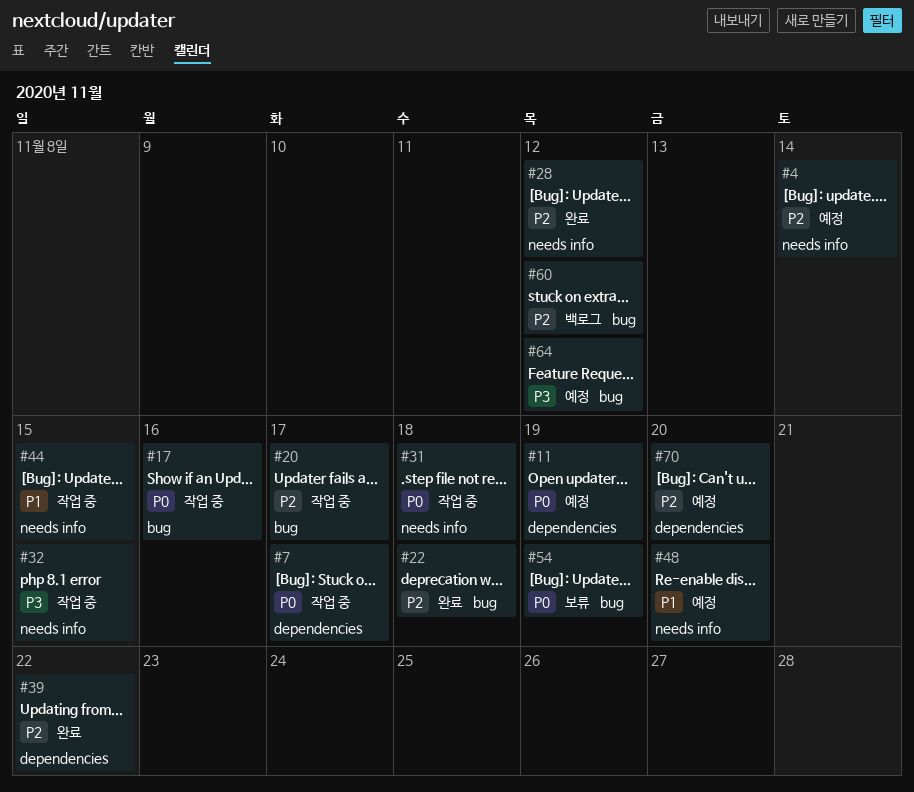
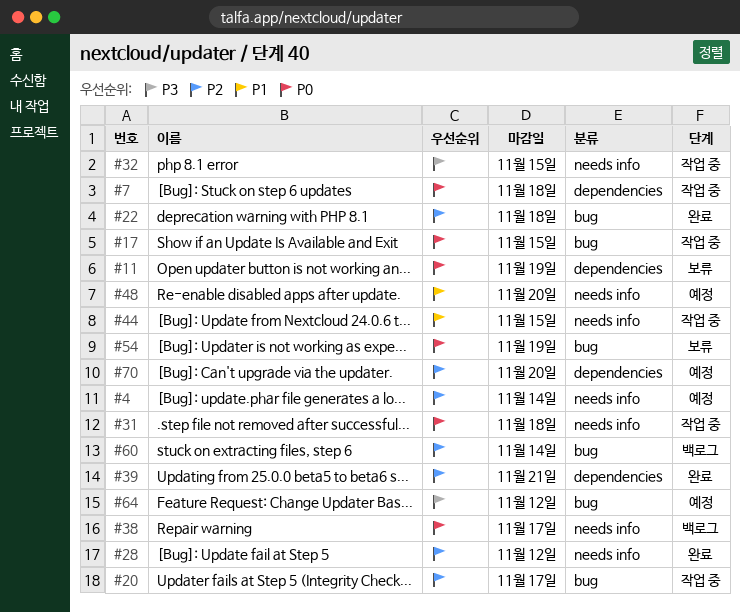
#7, due: Nov 17 -> Nov 18
#11, status: 예정 -> 보류
#17, due: Nov 16 -> Nov 15
#38: none -> present
#39, due: Nov 22 -> Nov 21
#60, due: Nov 12 -> Nov 14

